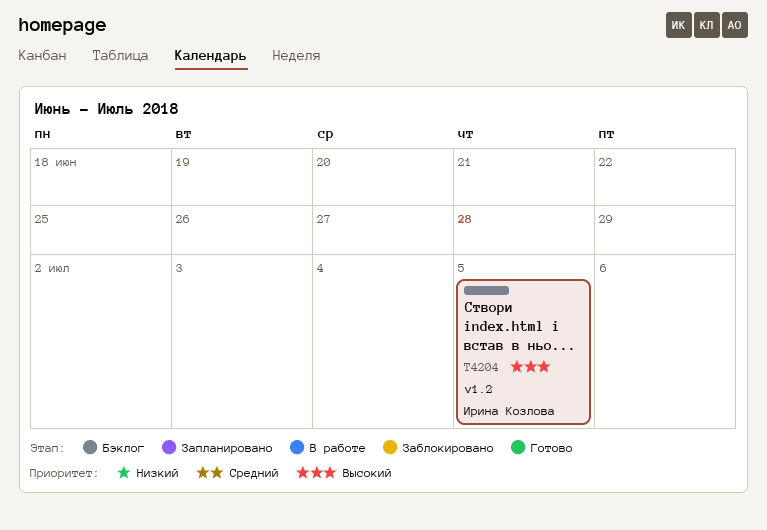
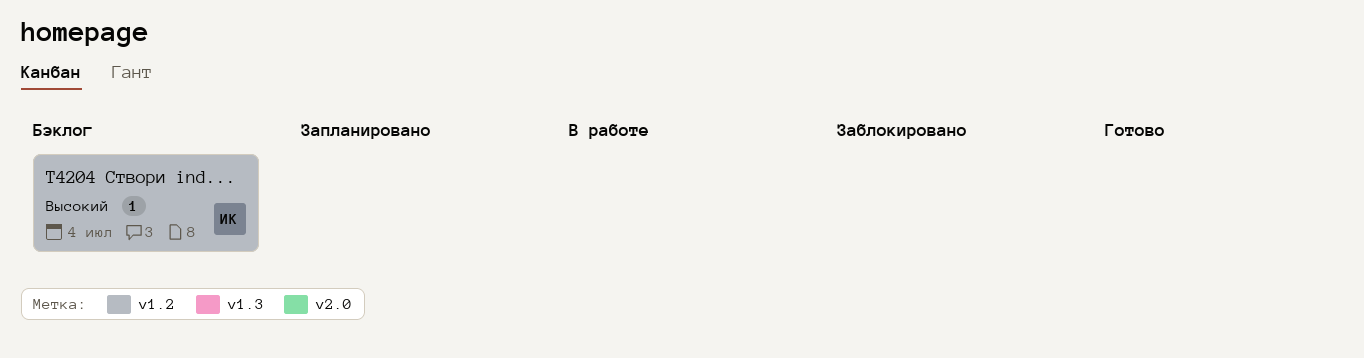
T4204, due: Jul 5 -> Jul 4

